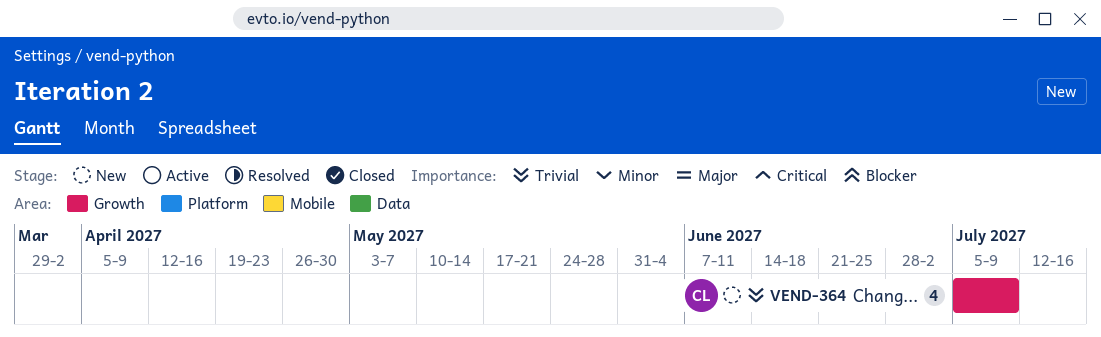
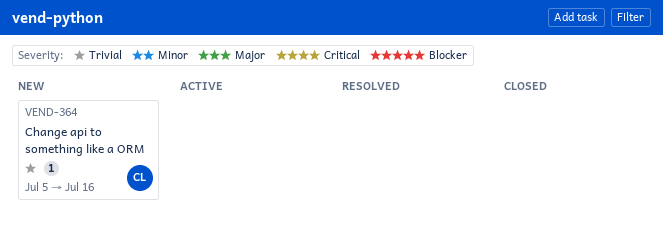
VEND-364, estimate: 4 -> 1
VEND-364, due: Jul 9 -> Jul 16

